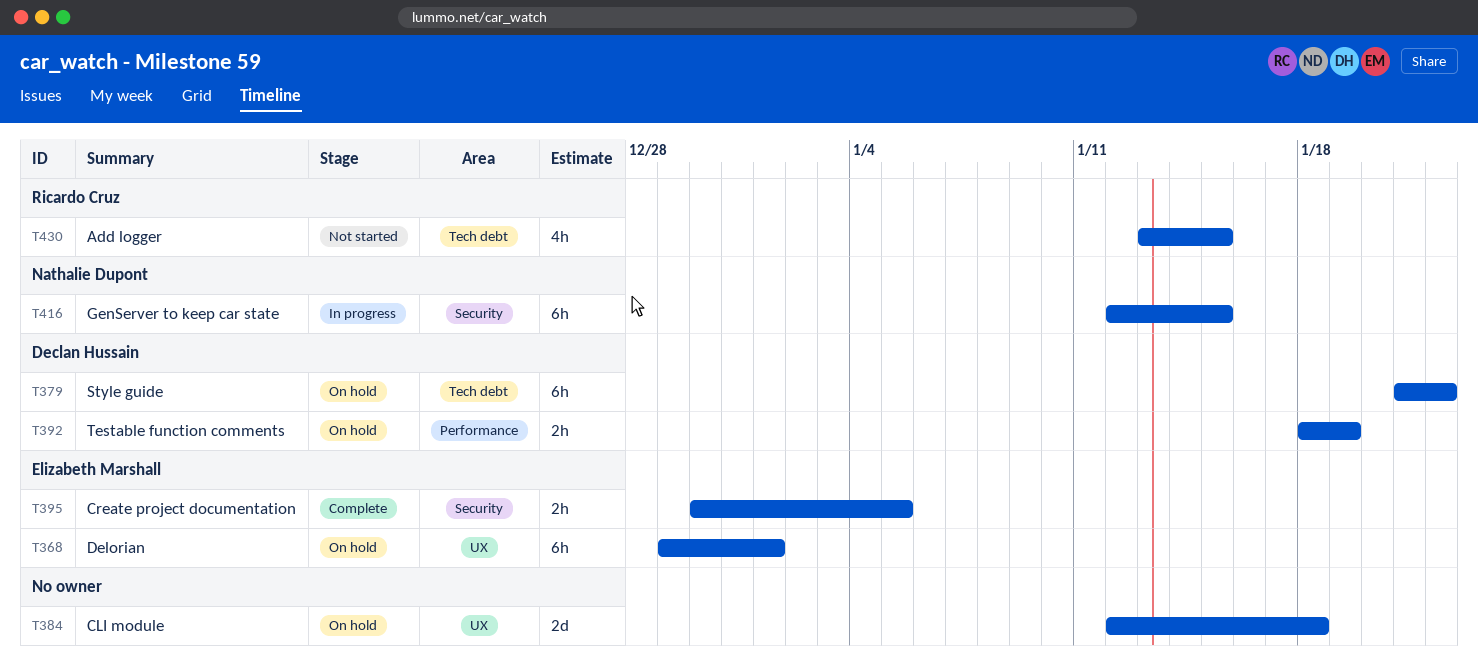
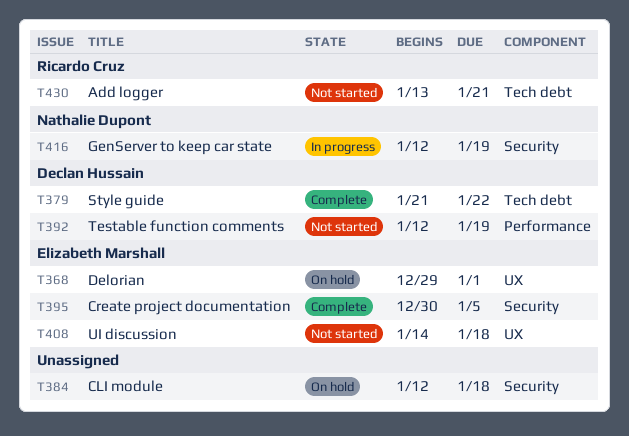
T379, status: On hold -> Complete
T384, label: UX -> Security
T392, status: On hold -> Not started
T392, start: Jan 18 -> Jan 12
T408: none -> present
T416, due: Jan 15 -> Jan 19
T430, due: Jan 15 -> Jan 21

